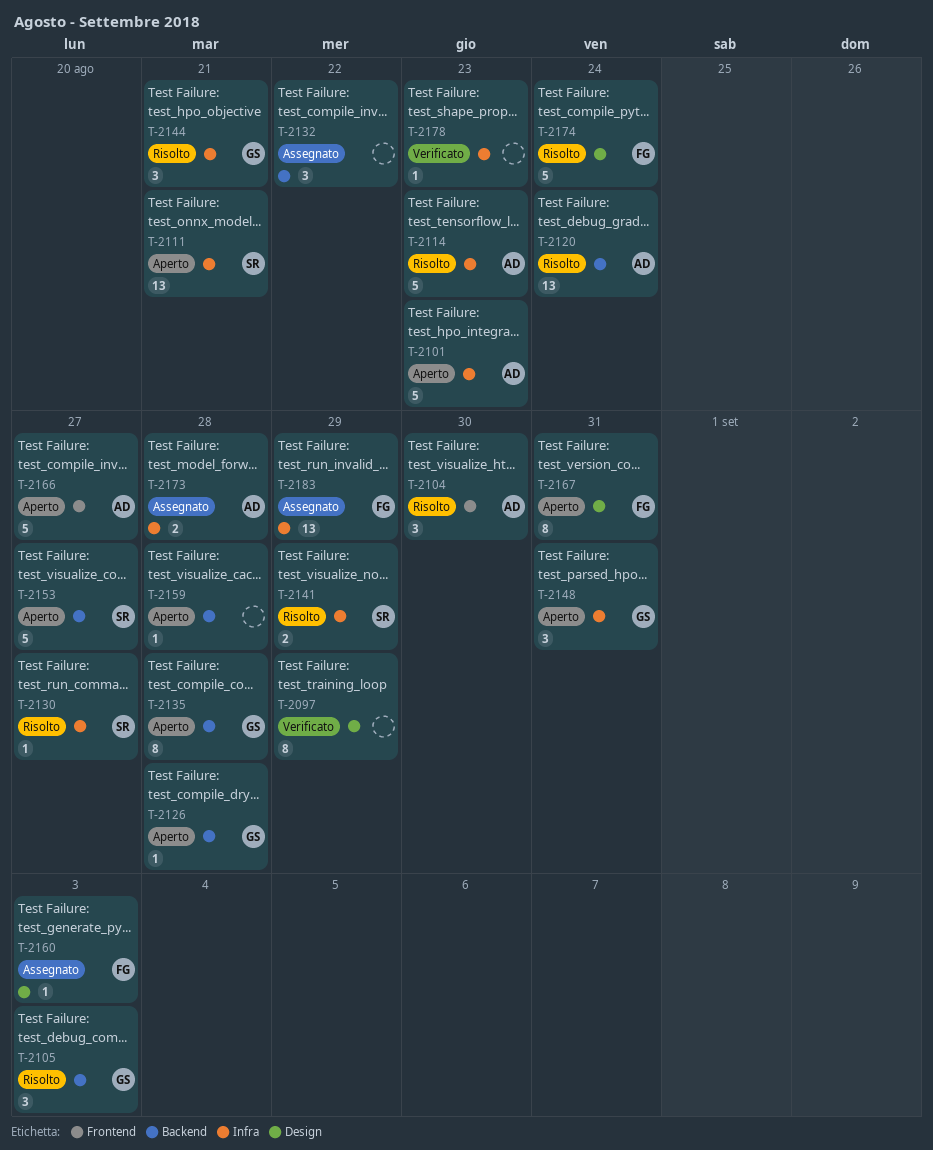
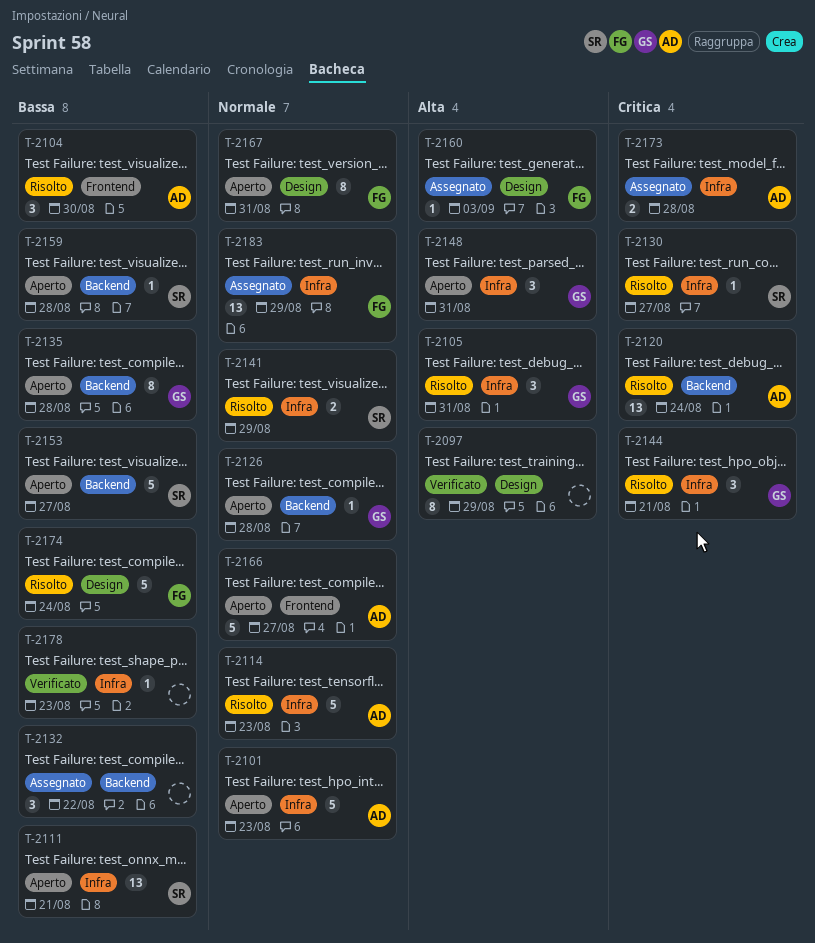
T-2105, label: Backend -> Infra
T-2105, due: Sep 3 -> Aug 31
T-2159, owner: none -> SR

